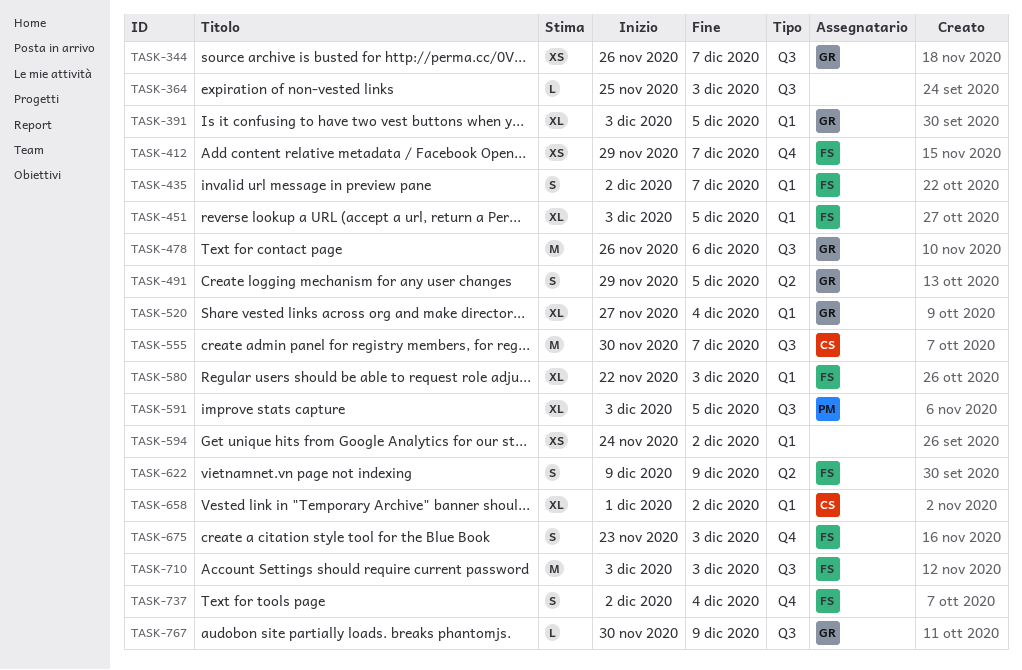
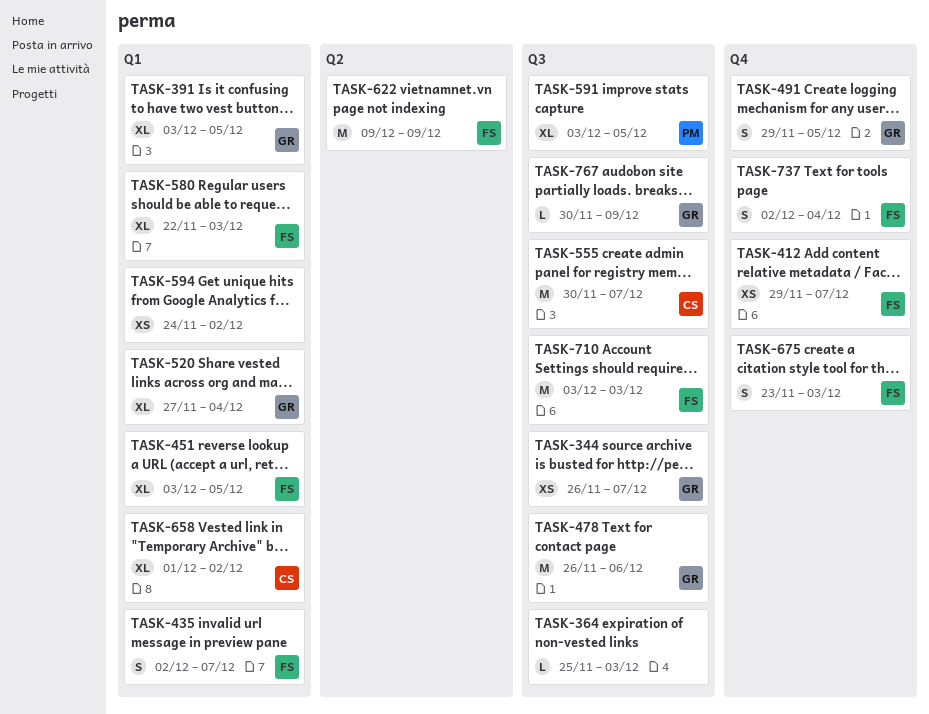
TASK-491, label: Q2 -> Q4
TASK-622, estimate: S -> M

